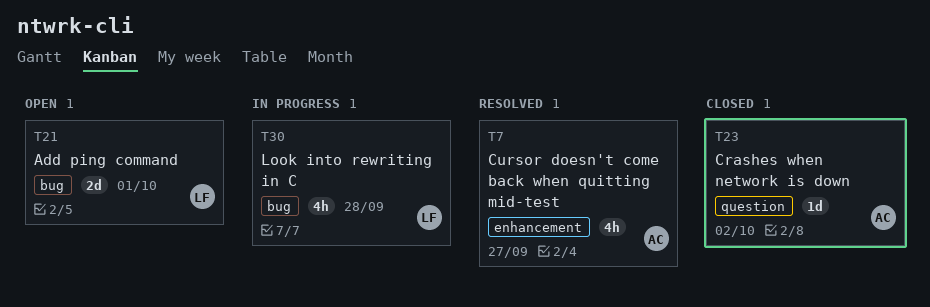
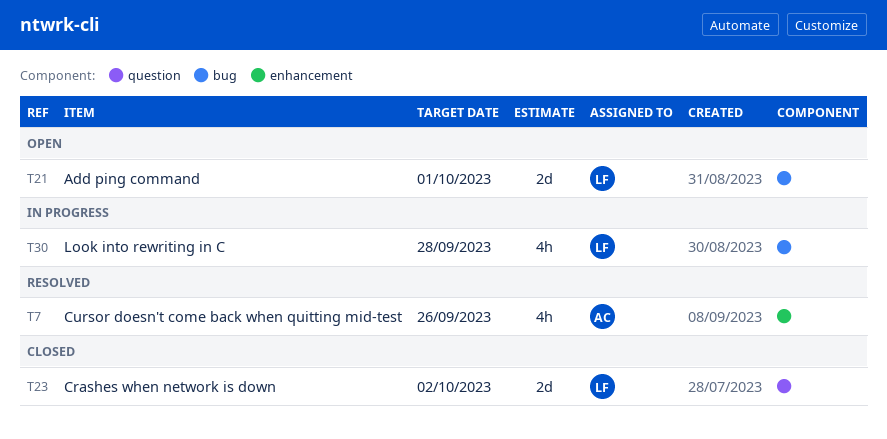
T7, due: Sep 27 -> Sep 26
T23, owner: AC -> LF
T23, estimate: 1d -> 2d

